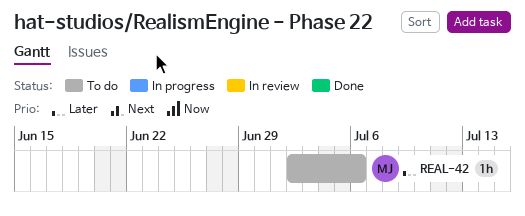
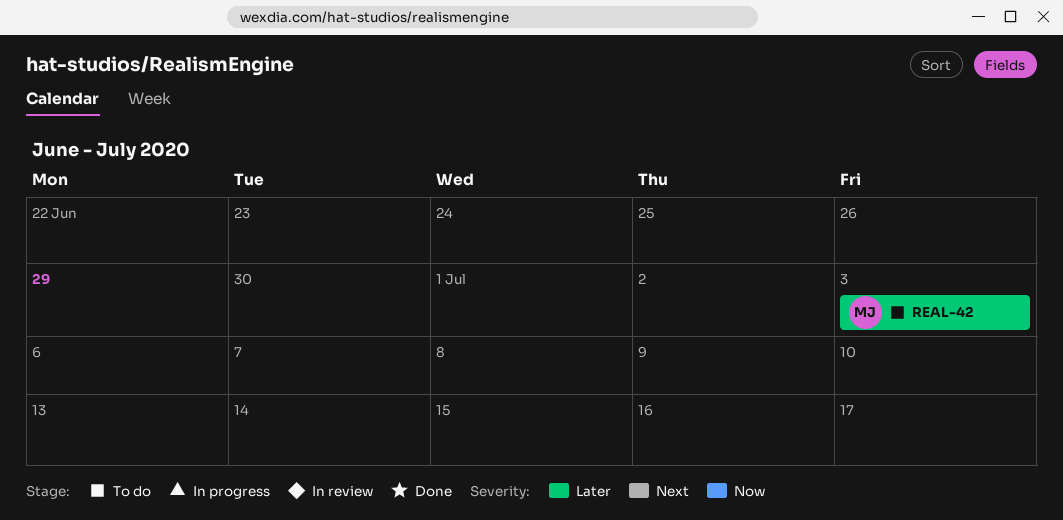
REAL-42, start: Jul 2 -> Jul 3
REAL-42, due: Jul 6 -> Jul 3

